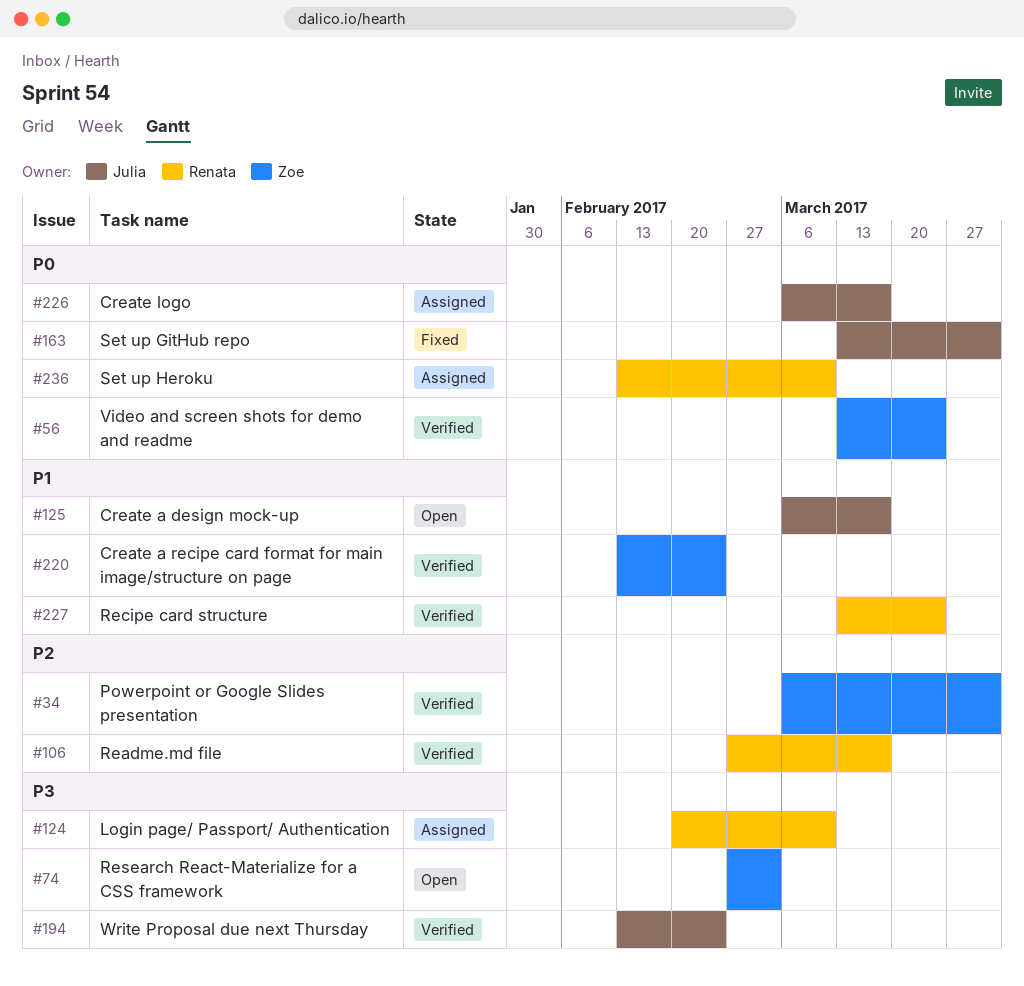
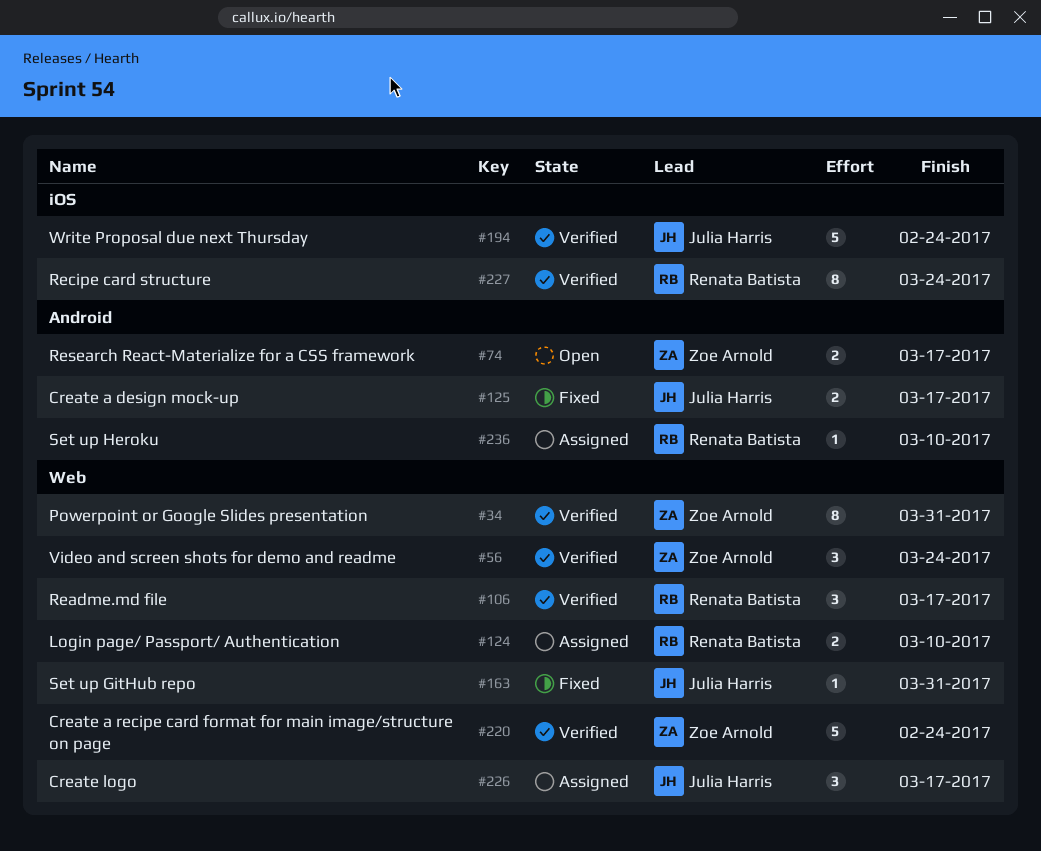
#74, due: Mar 3 -> Mar 17
#125, status: Open -> Fixed

